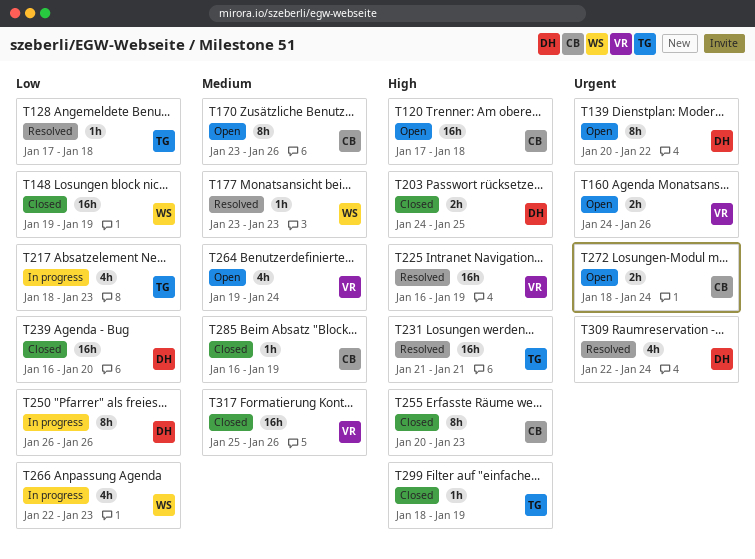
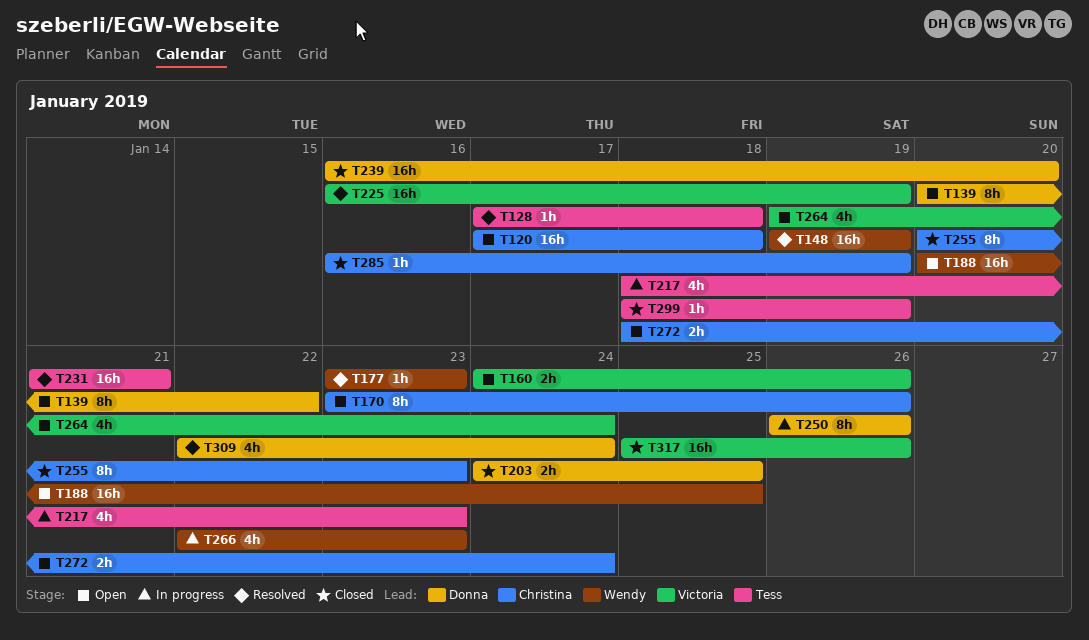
T148, status: Closed -> Resolved
T188: none -> present

